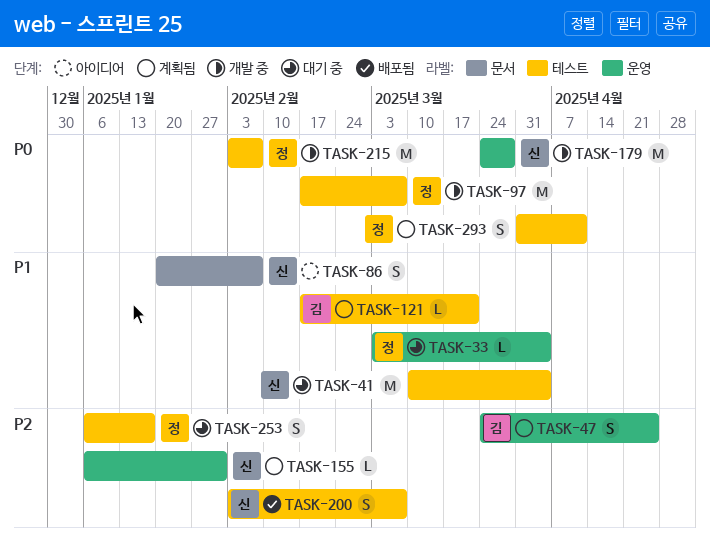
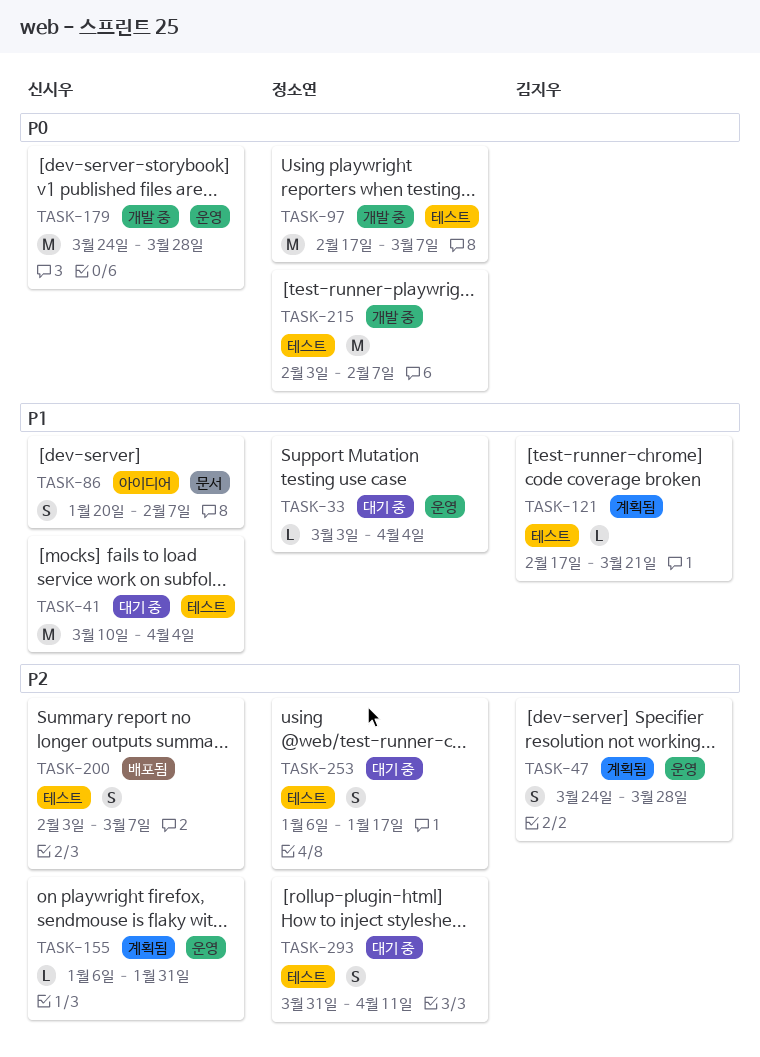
TASK-47, due: Apr 25 -> Mar 28
TASK-293, status: 계획됨 -> 대기 중
TASK-293, priority: P0 -> P2

